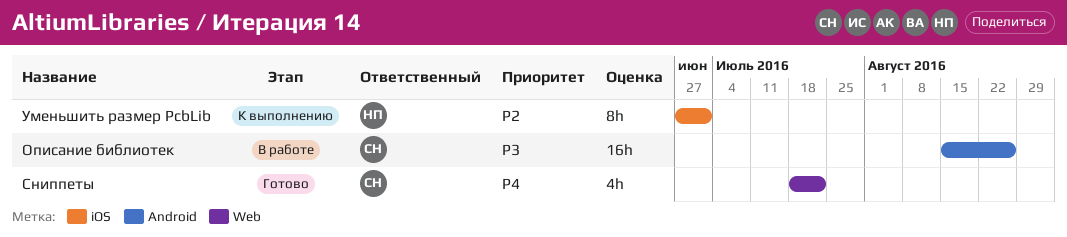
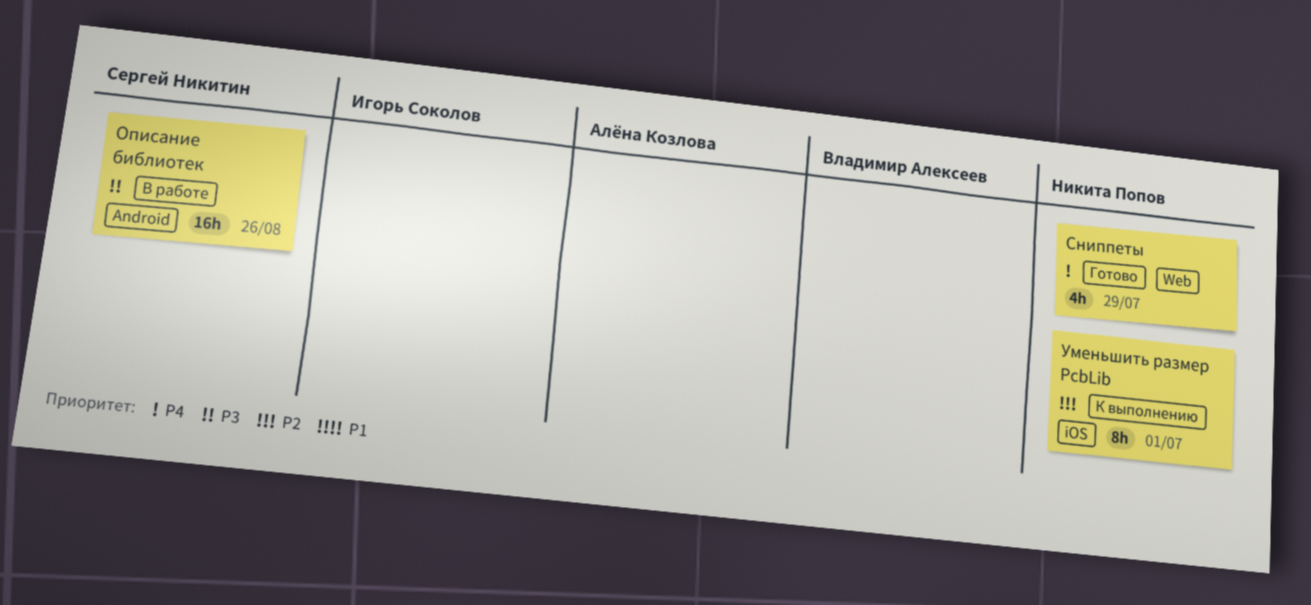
Сниппеты, owner: Сергей Никитин -> Никита Попов
Сниппеты, due: Jul 22 -> Jul 29

